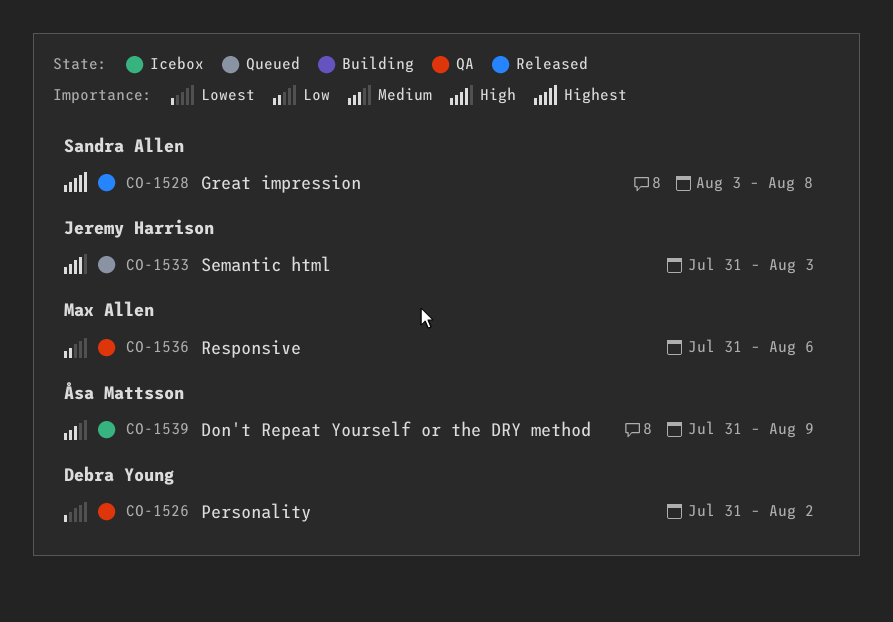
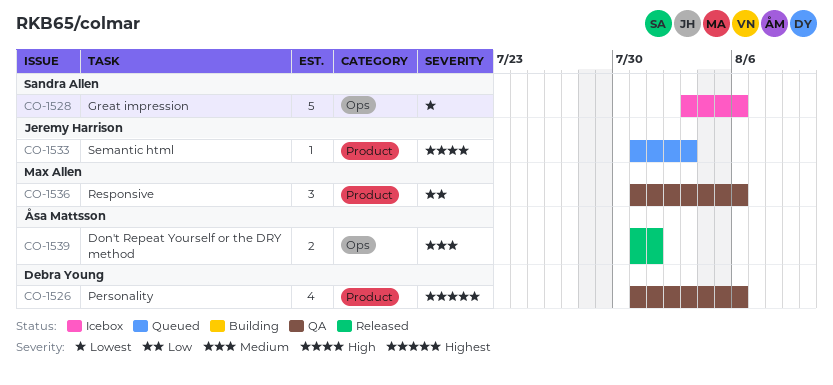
CO-1526, priority: Lowest -> Highest
CO-1526, due: Aug 2 -> Aug 6
CO-1528, status: Released -> Icebox
CO-1528, priority: Highest -> Lowest
CO-1528, due: Aug 8 -> Aug 6
CO-1539, status: Icebox -> Released
CO-1539, due: Aug 9 -> Aug 1

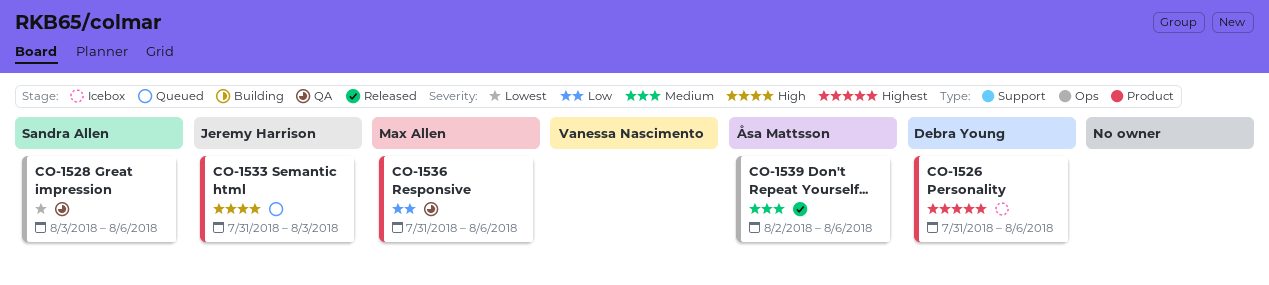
CO-1526, status: QA -> Icebox
CO-1528, status: Icebox -> QA
CO-1539, start: Jul 31 -> Aug 2
CO-1539, due: Aug 1 -> Aug 6

